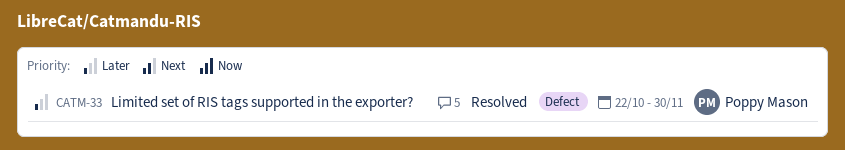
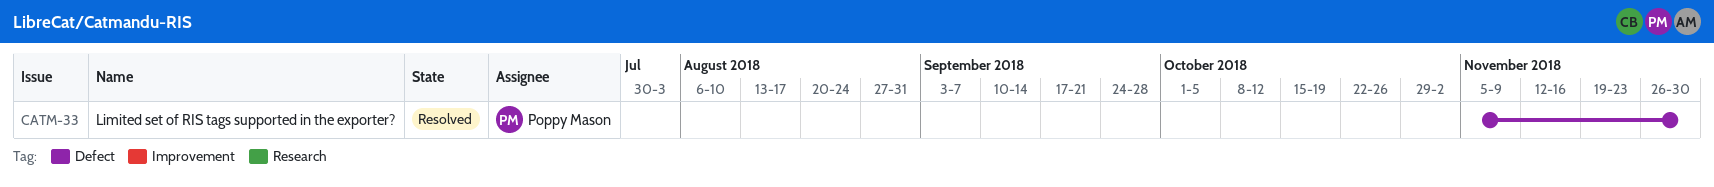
CATM-33, start: Oct 22 -> Nov 5

